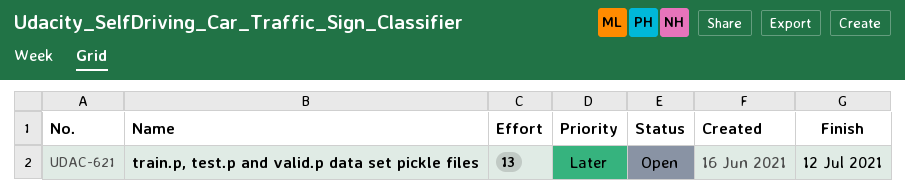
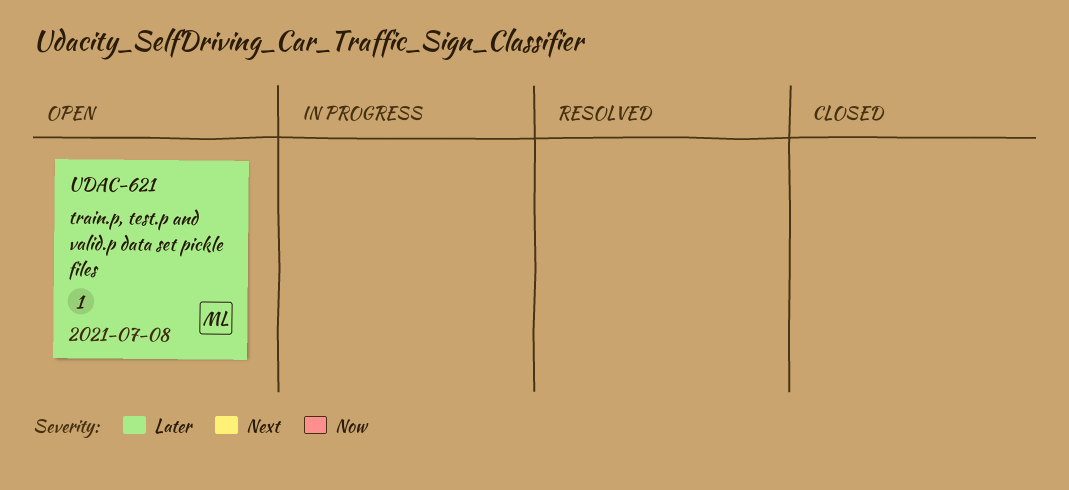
UDAC-621, estimate: 13 -> 1
UDAC-621, due: Jul 12 -> Jul 8

